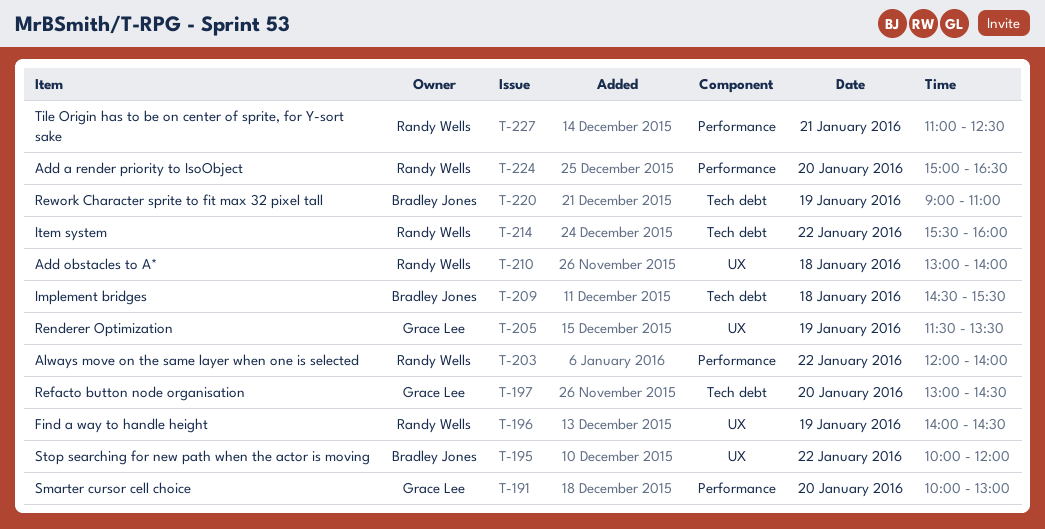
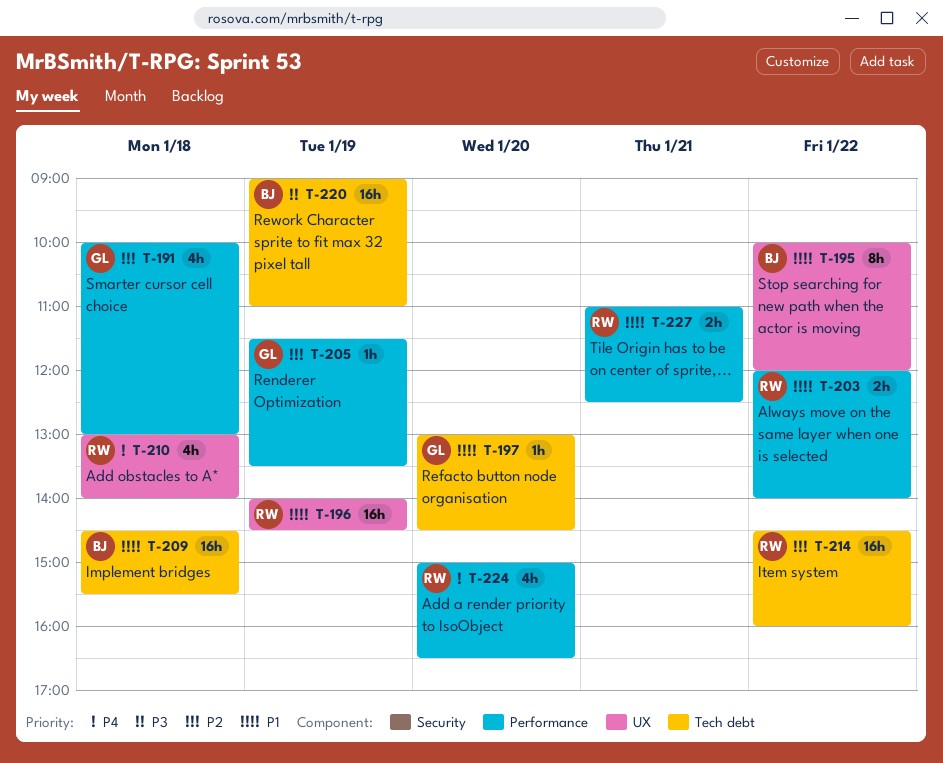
T-191, day: Jan 20 -> Jan 18
T-205, label: UX -> Performance
T-214, begins: 15:30 -> 14:30

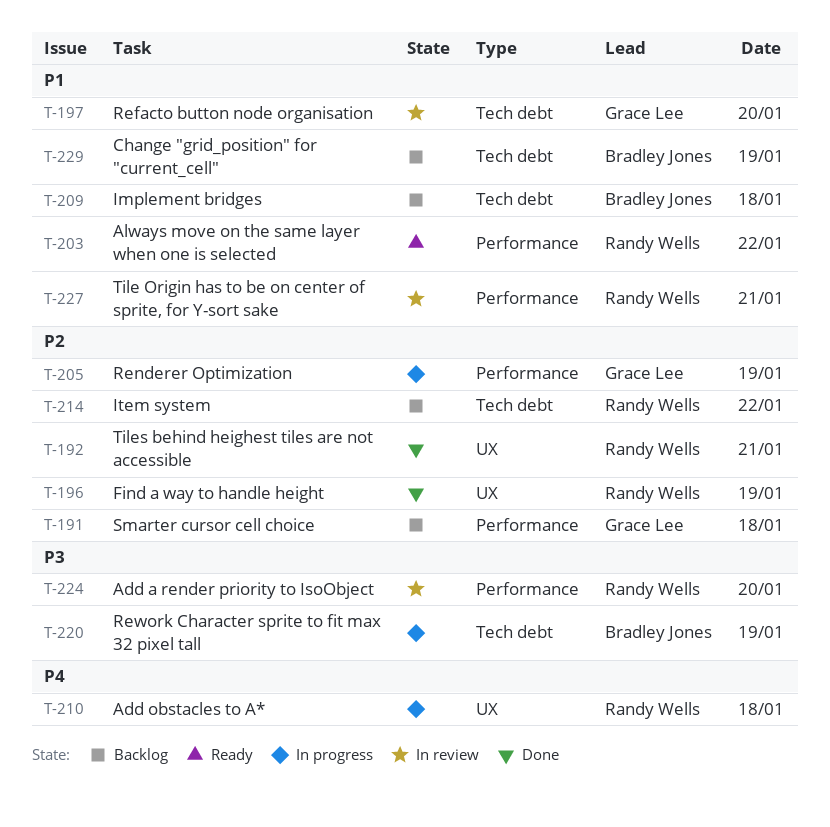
T-192: none -> present
T-195: present -> none
T-196, priority: P1 -> P2
T-224, priority: P4 -> P3
T-229: none -> present

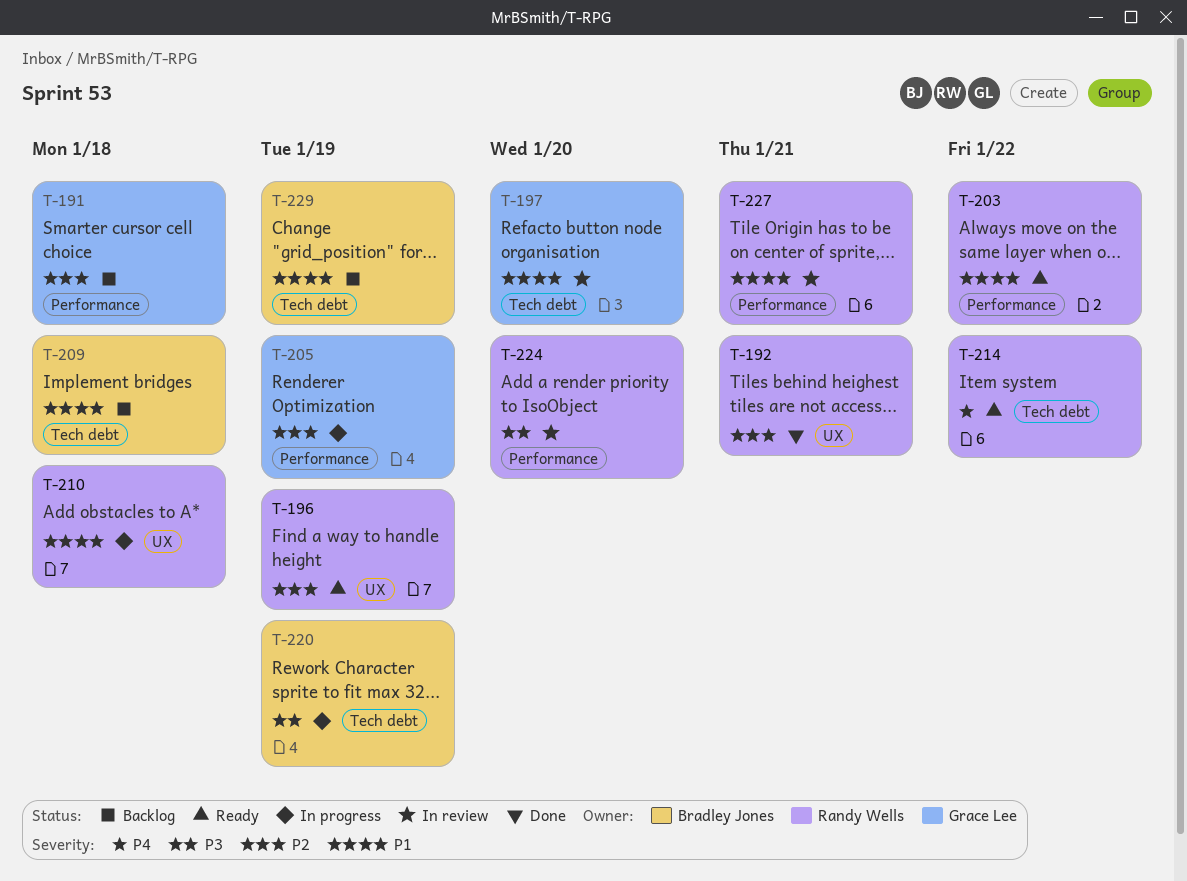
T-196, status: Done -> Ready
T-210, priority: P4 -> P1
T-214, status: Backlog -> Ready
T-214, priority: P2 -> P4

